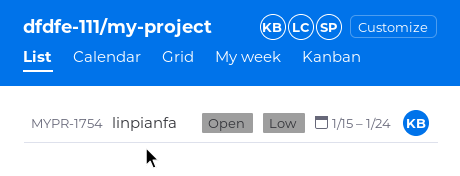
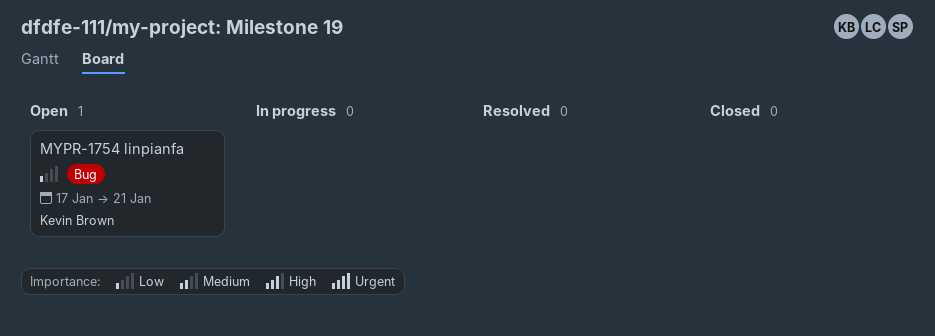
MYPR-1754, start: Jan 15 -> Jan 17
MYPR-1754, due: Jan 24 -> Jan 21

